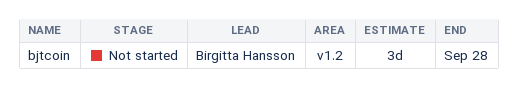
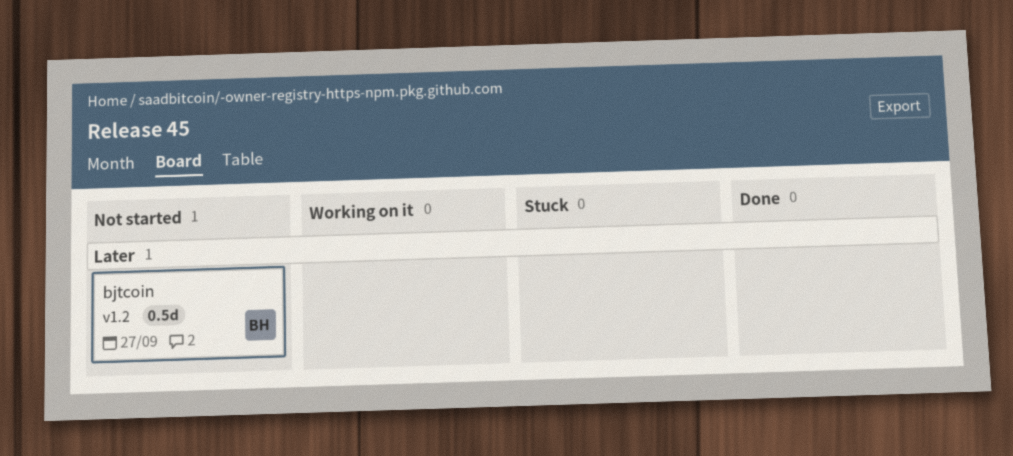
bjtcoin, estimate: 3d -> 0.5d
bjtcoin, due: Sep 28 -> Sep 27

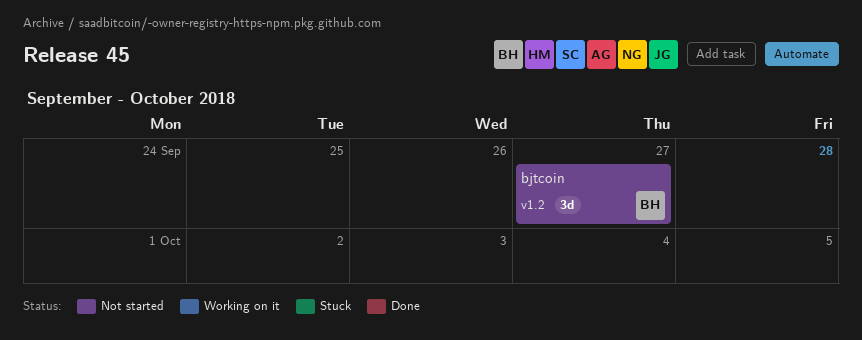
bjtcoin, estimate: 0.5d -> 3d

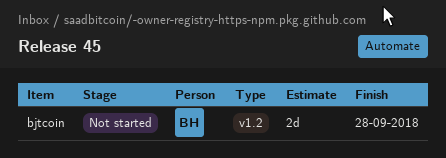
bjtcoin, estimate: 3d -> 2d
bjtcoin, due: Sep 27 -> Sep 28

